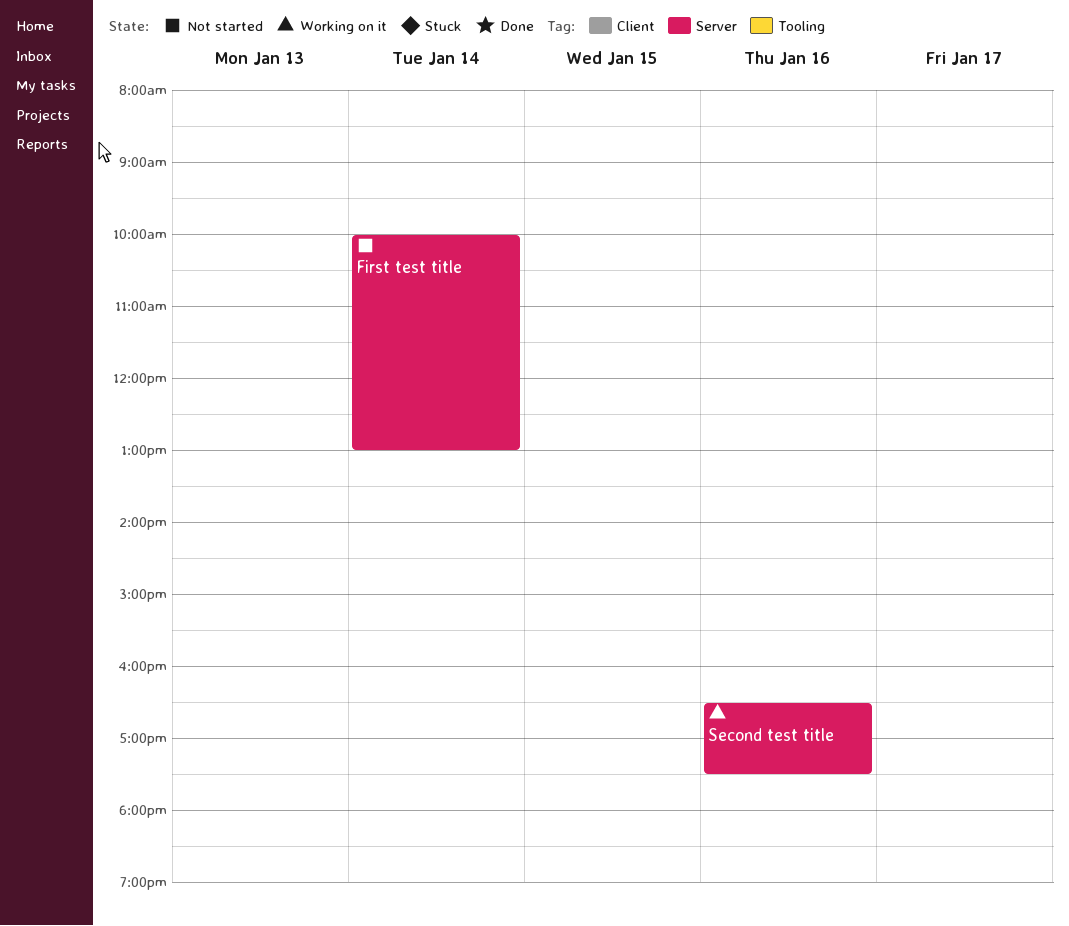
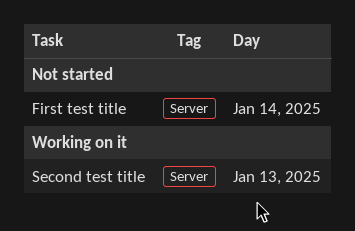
Second test title, day: Jan 16 -> Jan 13

